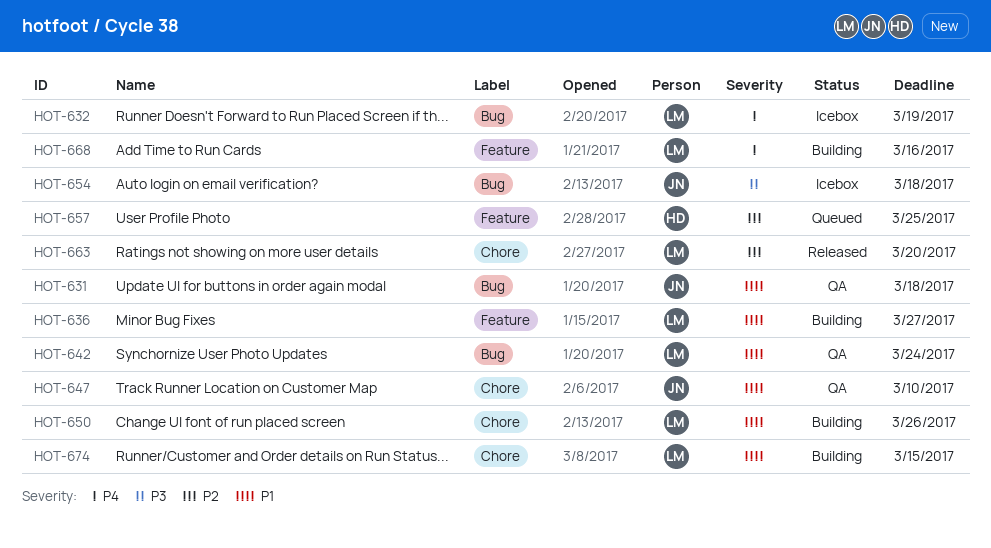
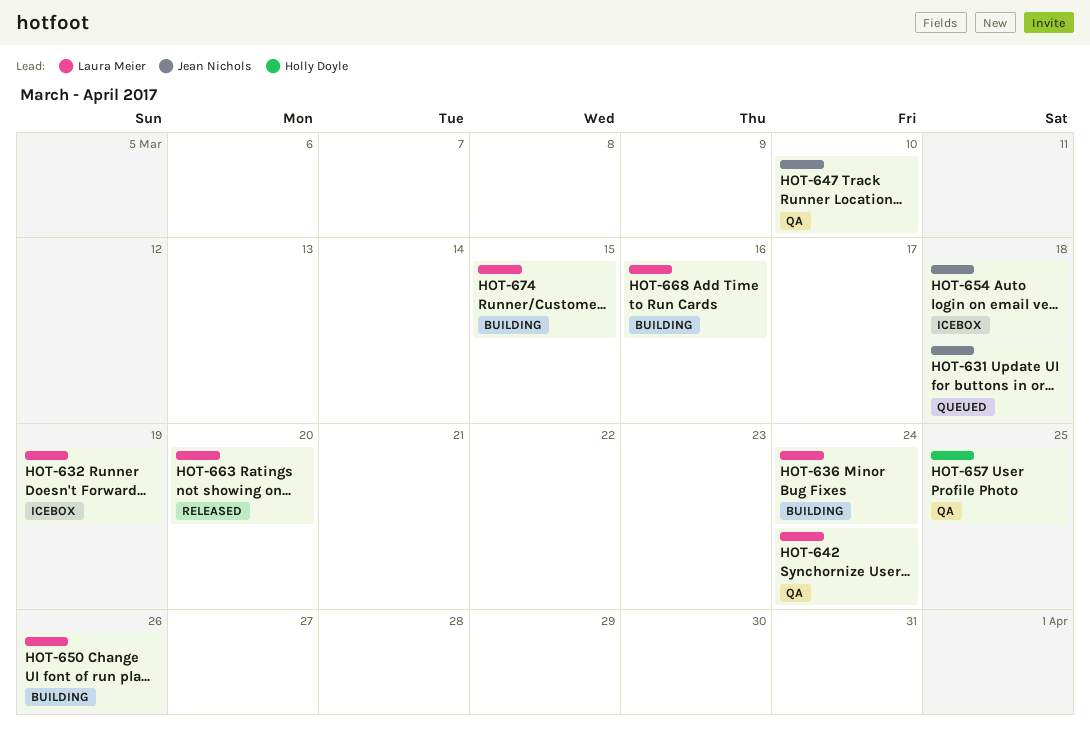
HOT-631, status: QA -> Queued
HOT-636, due: Mar 27 -> Mar 24
HOT-657, status: Queued -> QA

